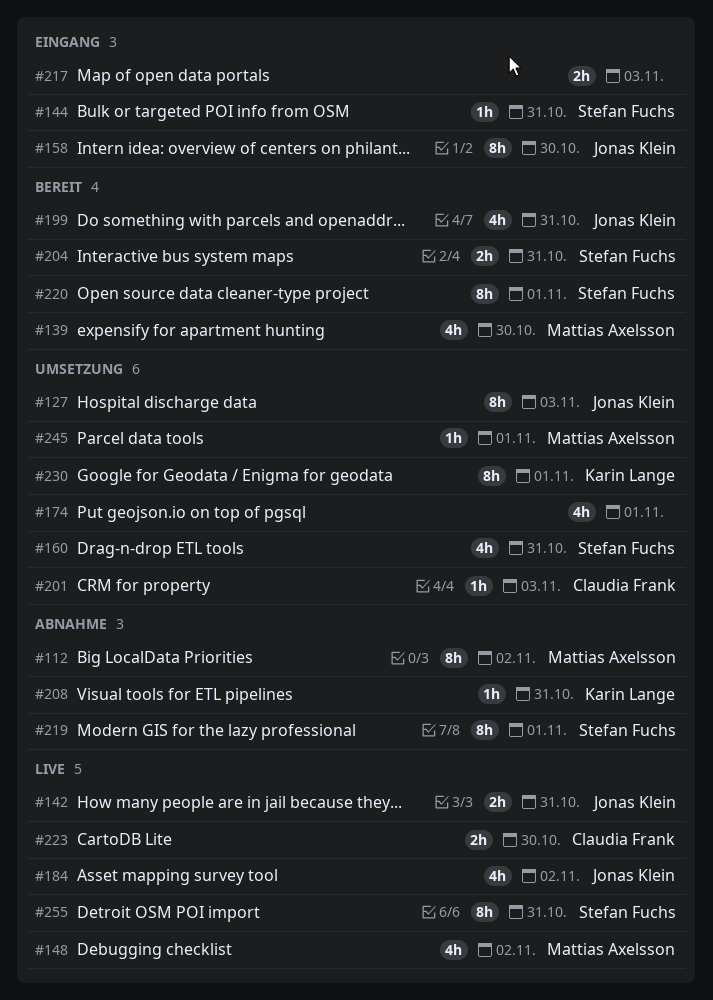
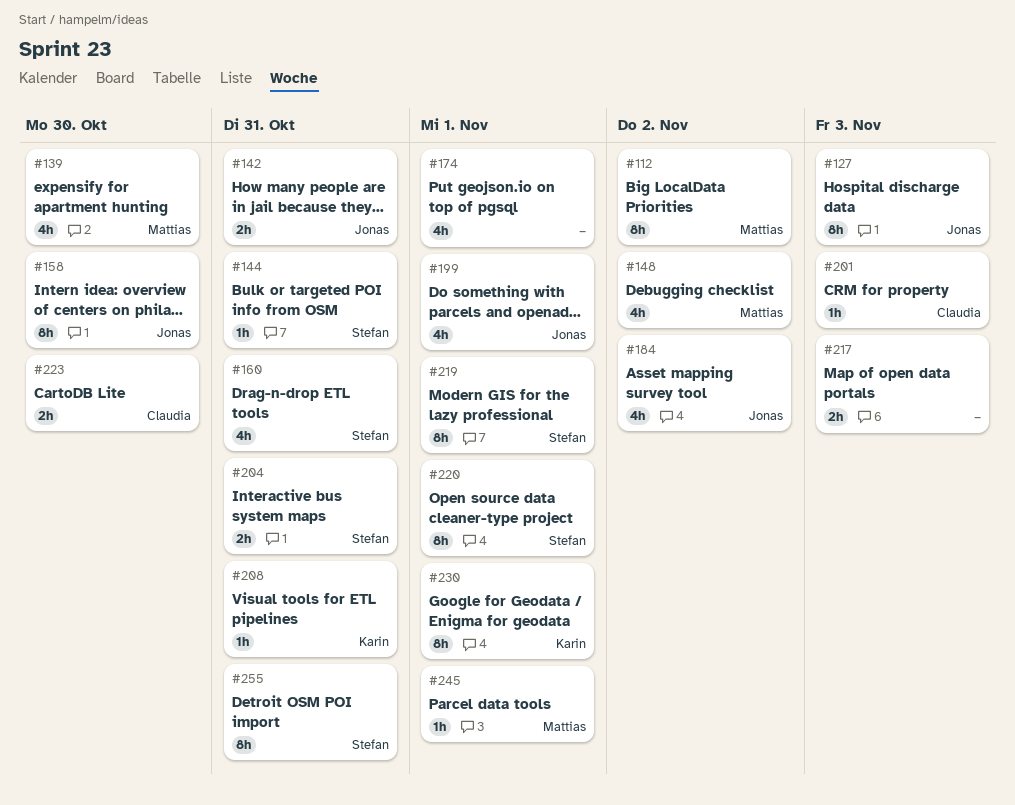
#199, due: Oct 31 -> Nov 1

